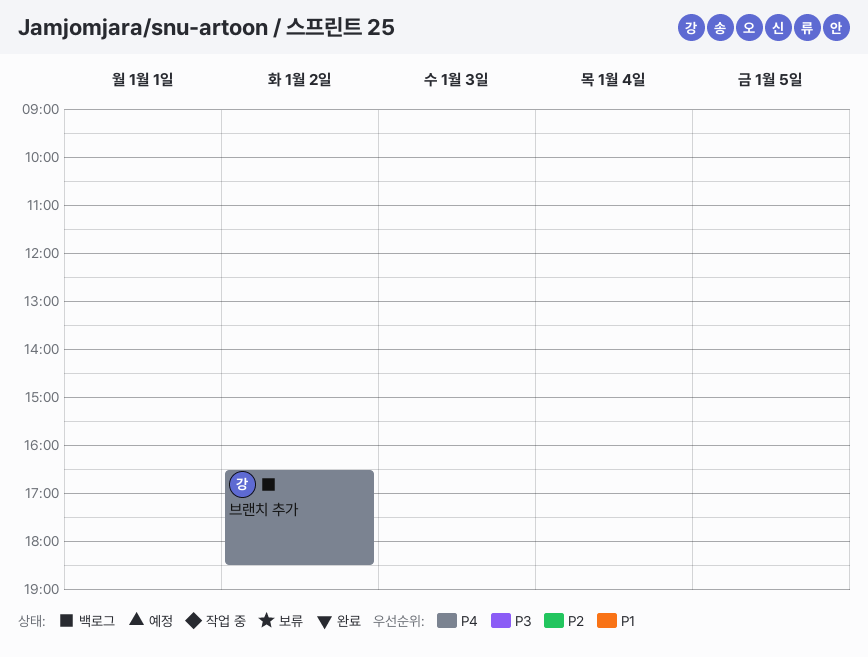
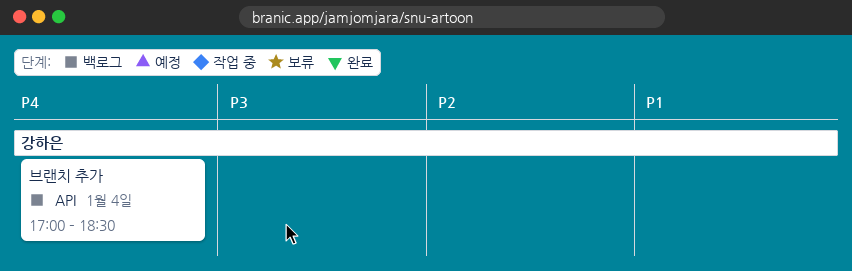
브랜치 추가, day: Jan 2 -> Jan 4
브랜치 추가, begins: 16:30 -> 17:00

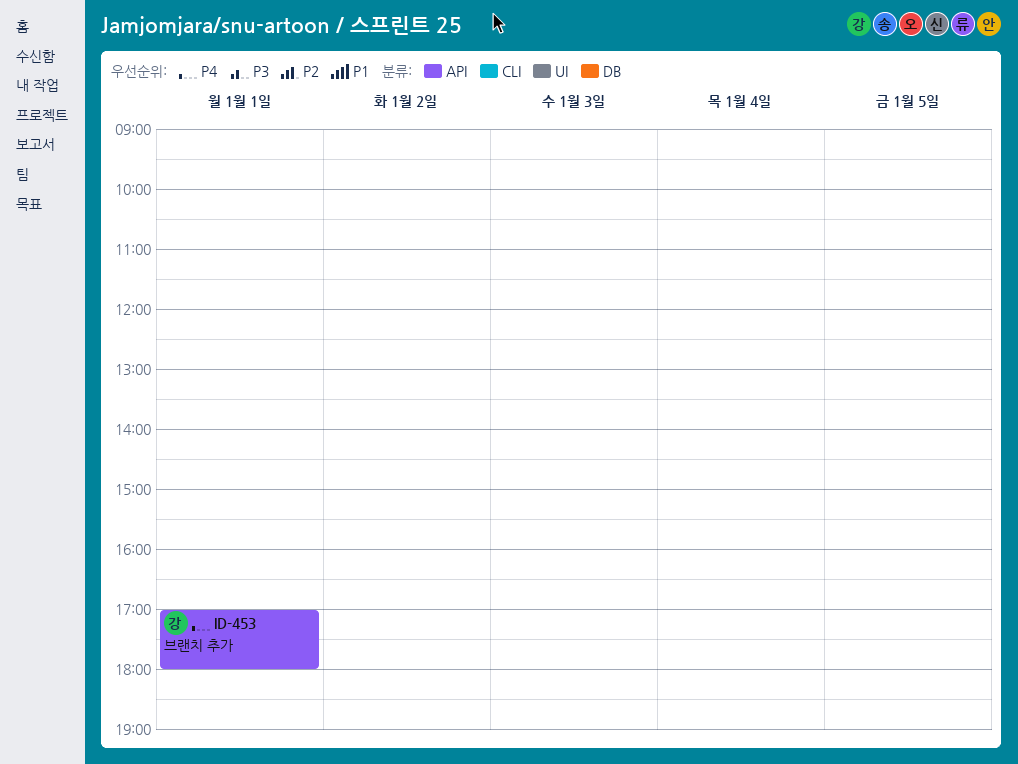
브랜치 추가, day: Jan 4 -> Jan 1
브랜치 추가, ends: 18:30 -> 18:00

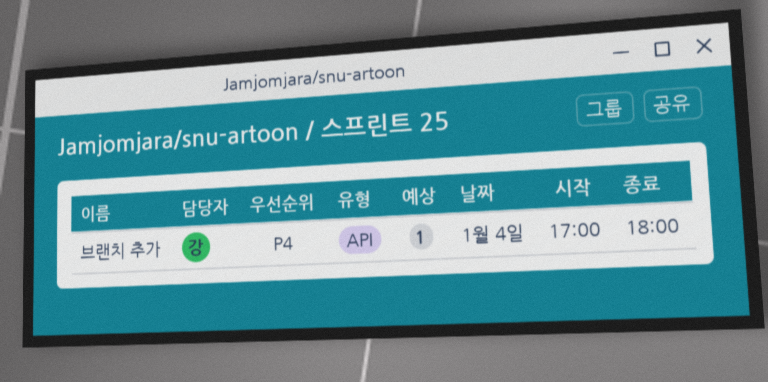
브랜치 추가, day: Jan 1 -> Jan 4

